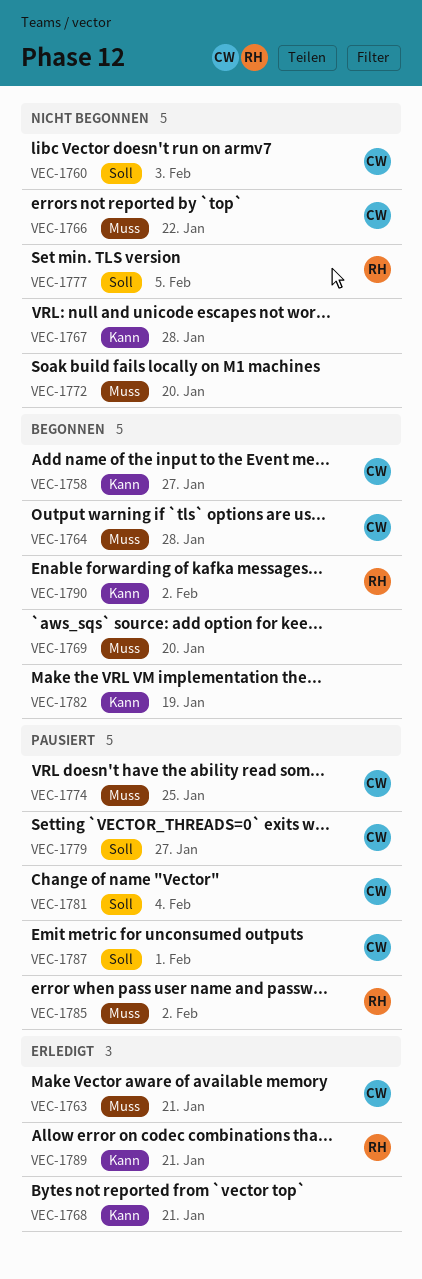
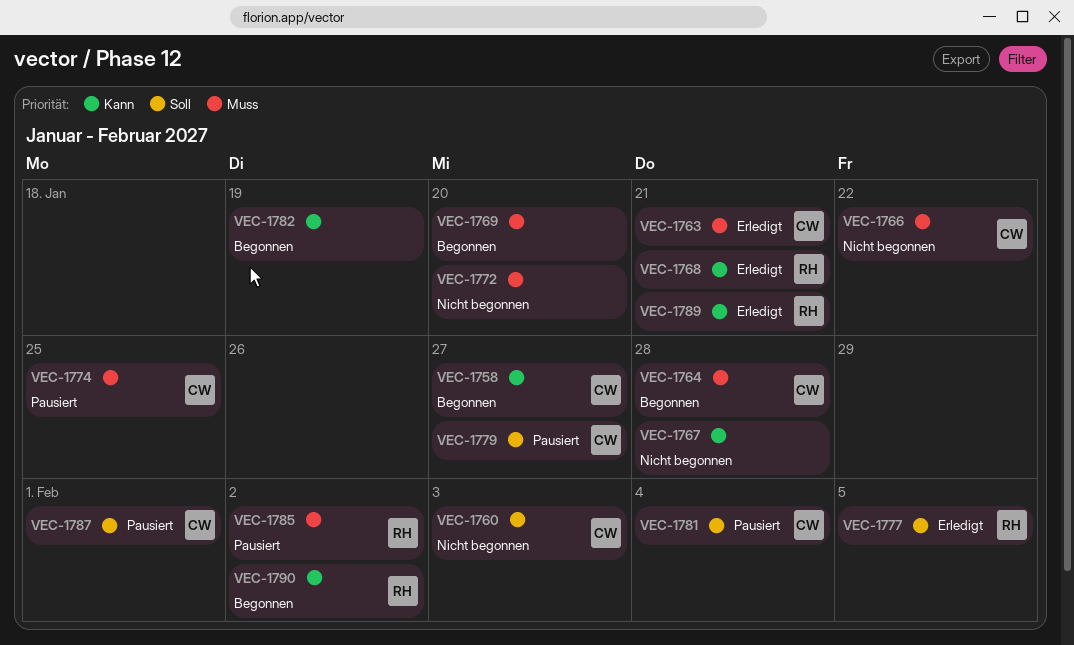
VEC-1768, owner: none -> RH
VEC-1777, status: Nicht begonnen -> Erledigt

